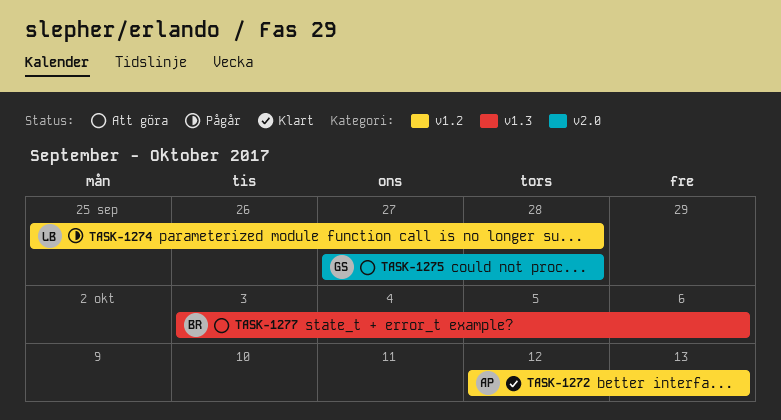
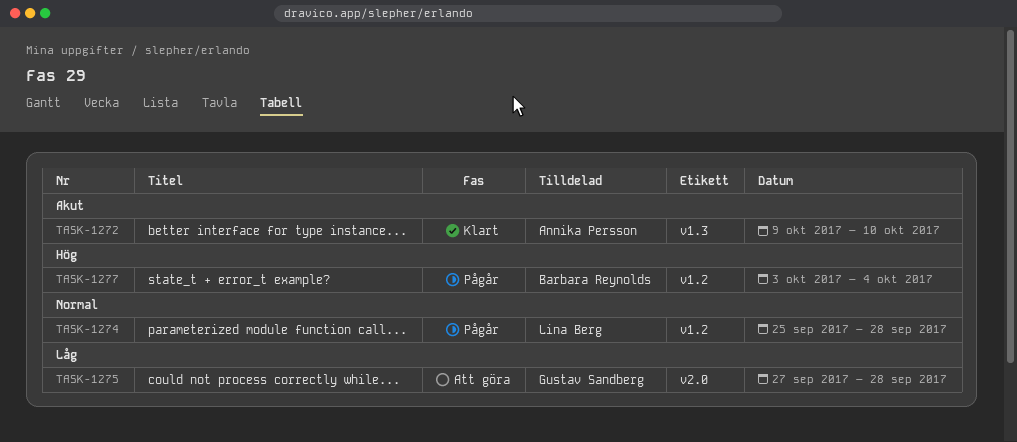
TASK-1272, label: v1.2 -> v1.3
TASK-1272, start: Oct 12 -> Oct 9
TASK-1272, due: Oct 13 -> Oct 10
TASK-1277, status: Att göra -> Pågår
TASK-1277, label: v1.3 -> v1.2
TASK-1277, due: Oct 6 -> Oct 4

